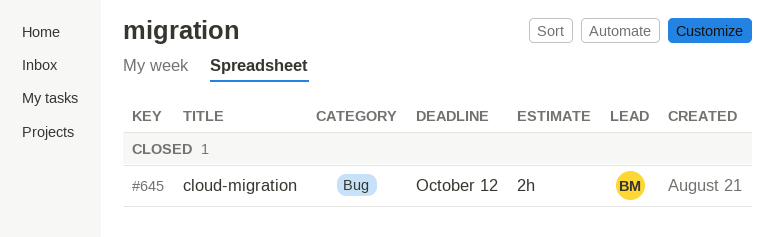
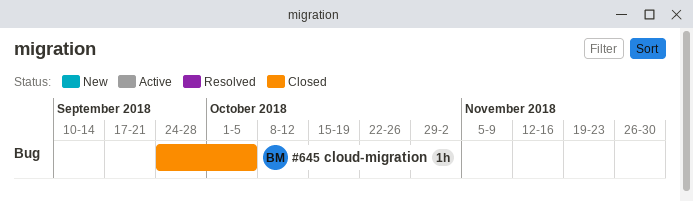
#645, estimate: 2h -> 1h
#645, due: Oct 12 -> Oct 5

